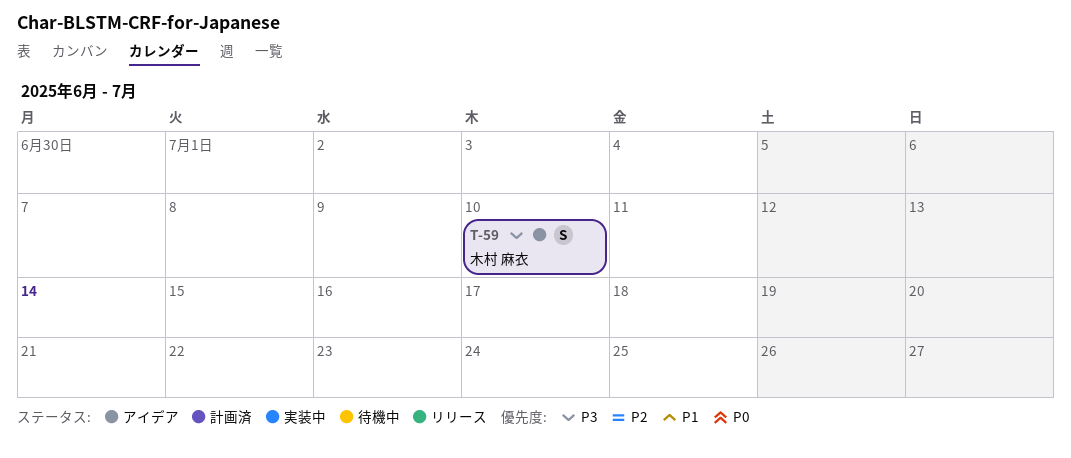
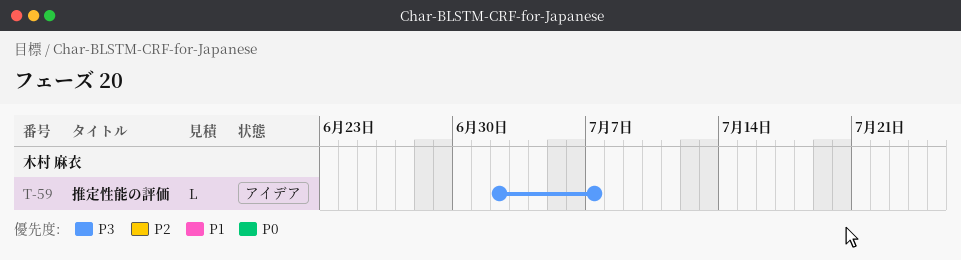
T-59, estimate: S -> L
T-59, due: Jul 10 -> Jul 7

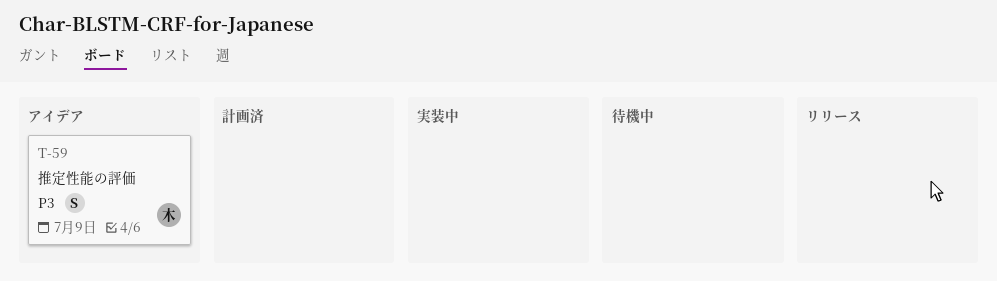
T-59, estimate: L -> S
T-59, due: Jul 7 -> Jul 9

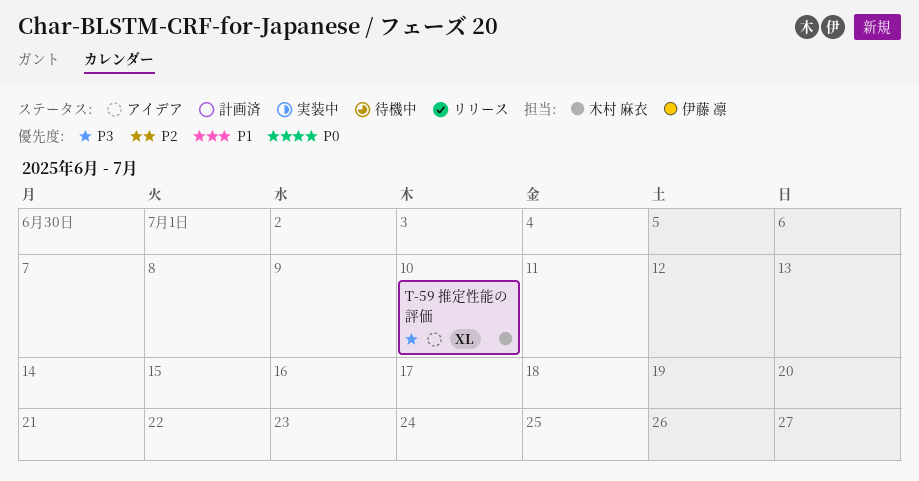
T-59, estimate: S -> XL
T-59, due: Jul 9 -> Jul 10

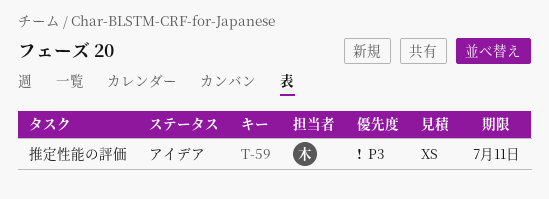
T-59, estimate: XL -> XS
T-59, due: Jul 10 -> Jul 11

